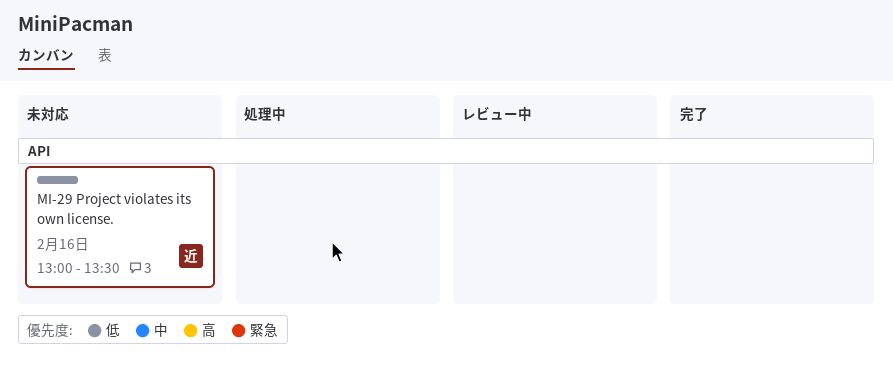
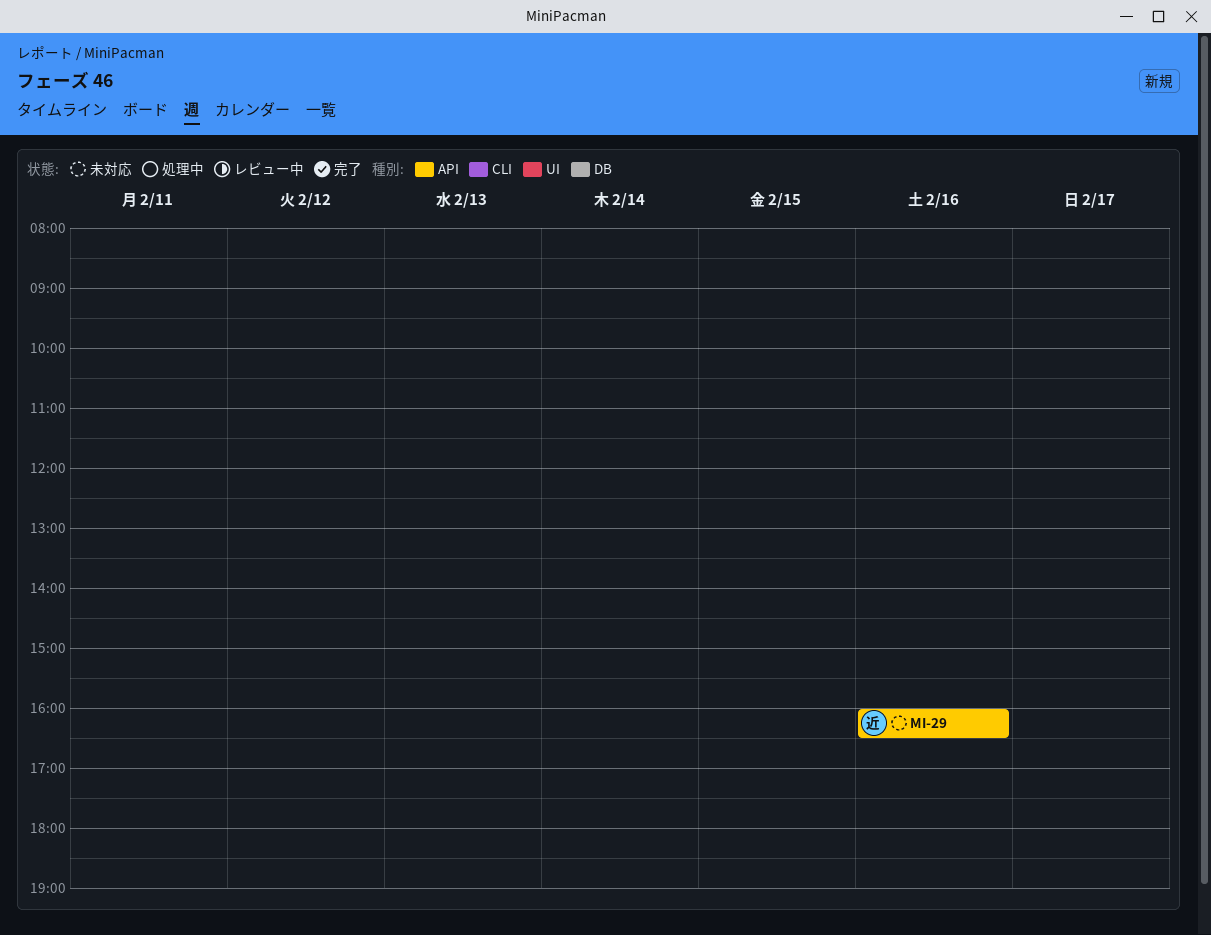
MI-29, begins: 13:00 -> 16:00
MI-29, ends: 13:30 -> 16:30

